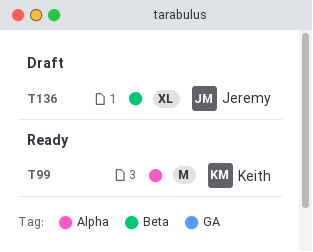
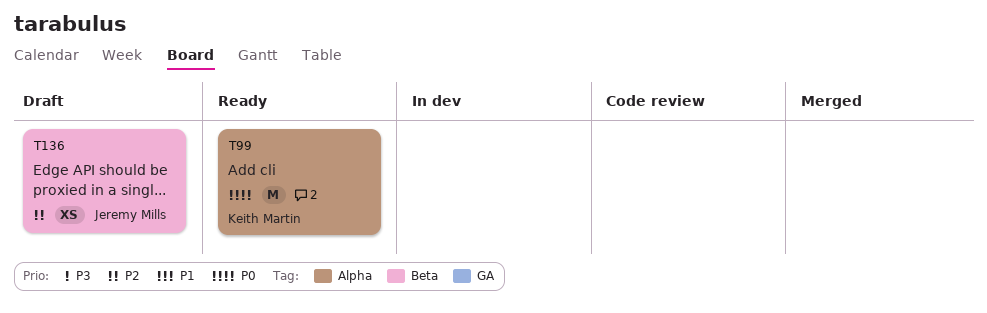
T136, estimate: XL -> XS

